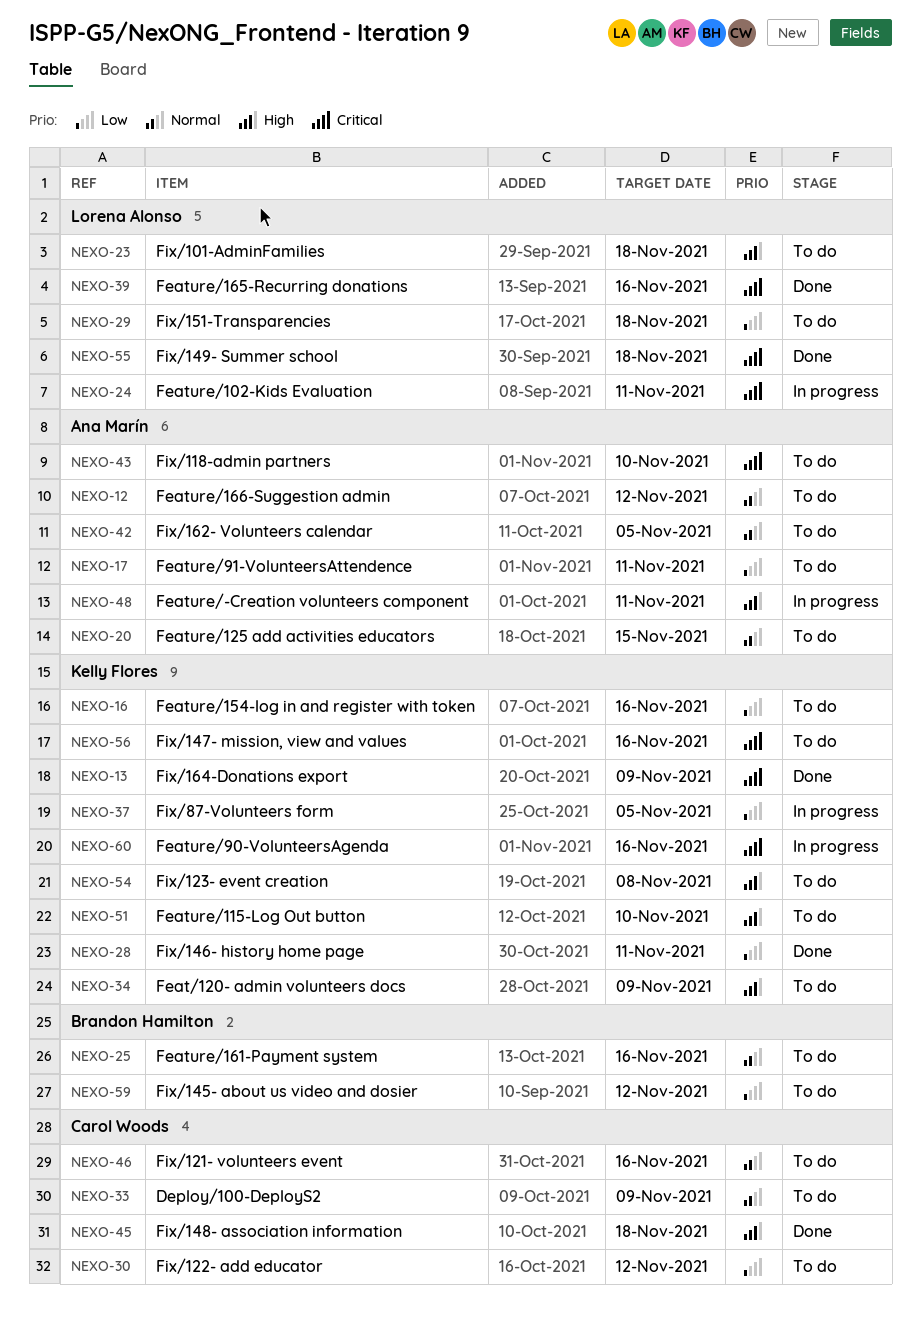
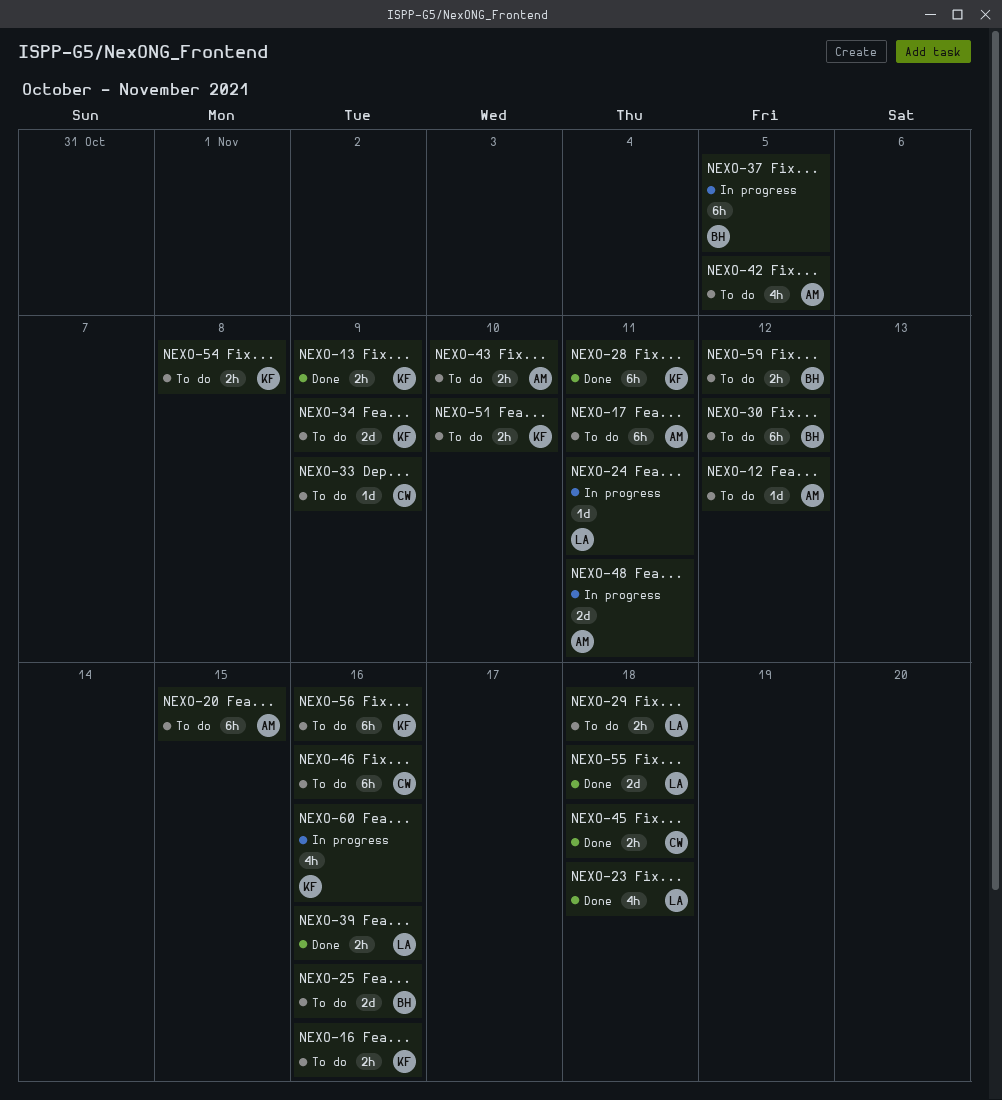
NEXO-23, status: To do -> Done
NEXO-30, owner: Carol Woods -> Brandon Hamilton
NEXO-37, owner: Kelly Flores -> Brandon Hamilton

